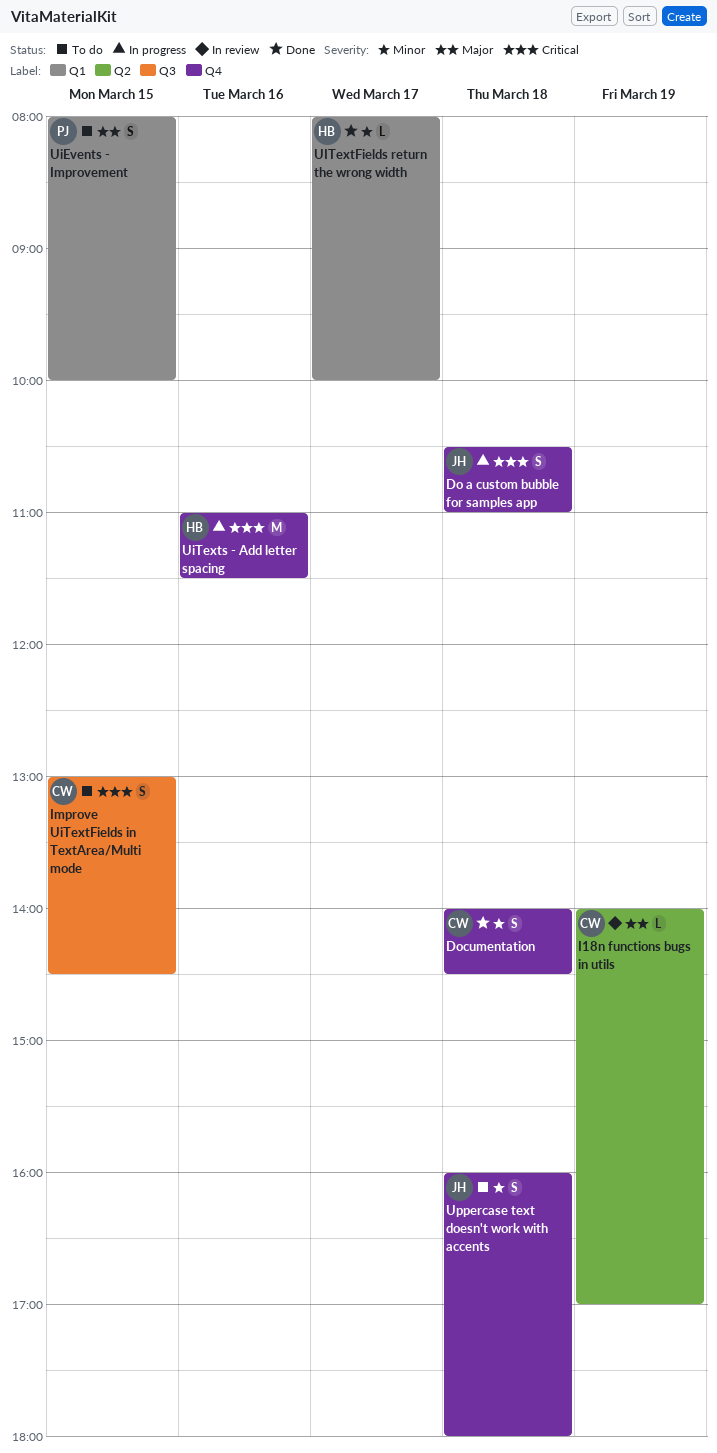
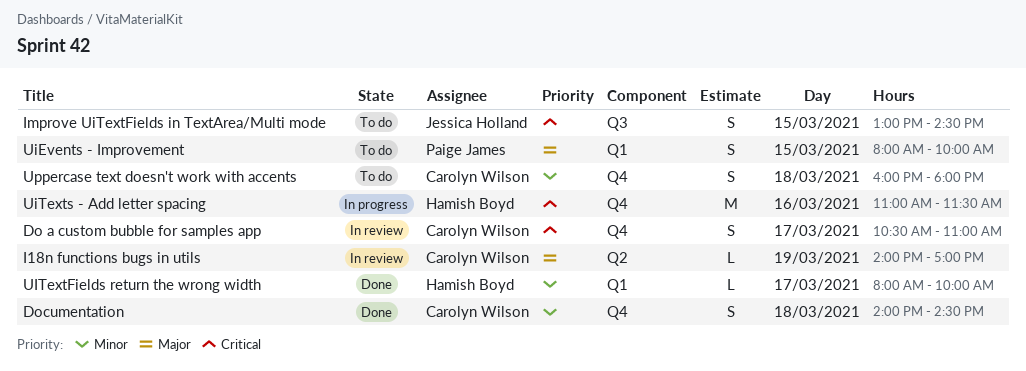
Do a custom bubble for samples app, status: In progress -> In review
Do a custom bubble for samples app, owner: Jessica Holland -> Carolyn Wilson
Do a custom bubble for samples app, day: Mar 18 -> Mar 17
Improve UiTextFields in TextArea/Multi mode, owner: Carolyn Wilson -> Jessica Holland
Uppercase text doesn't work with accents, owner: Jessica Holland -> Carolyn Wilson

